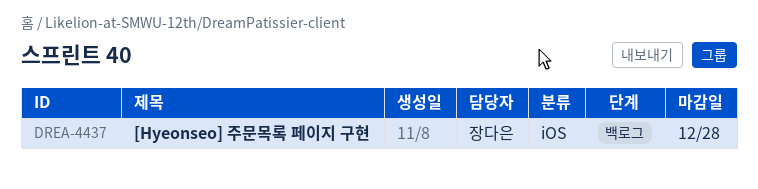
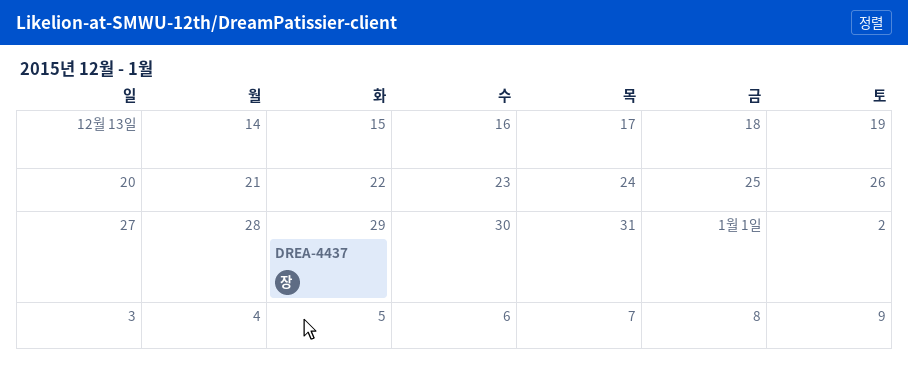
DREA-4437, due: Dec 28 -> Dec 29

